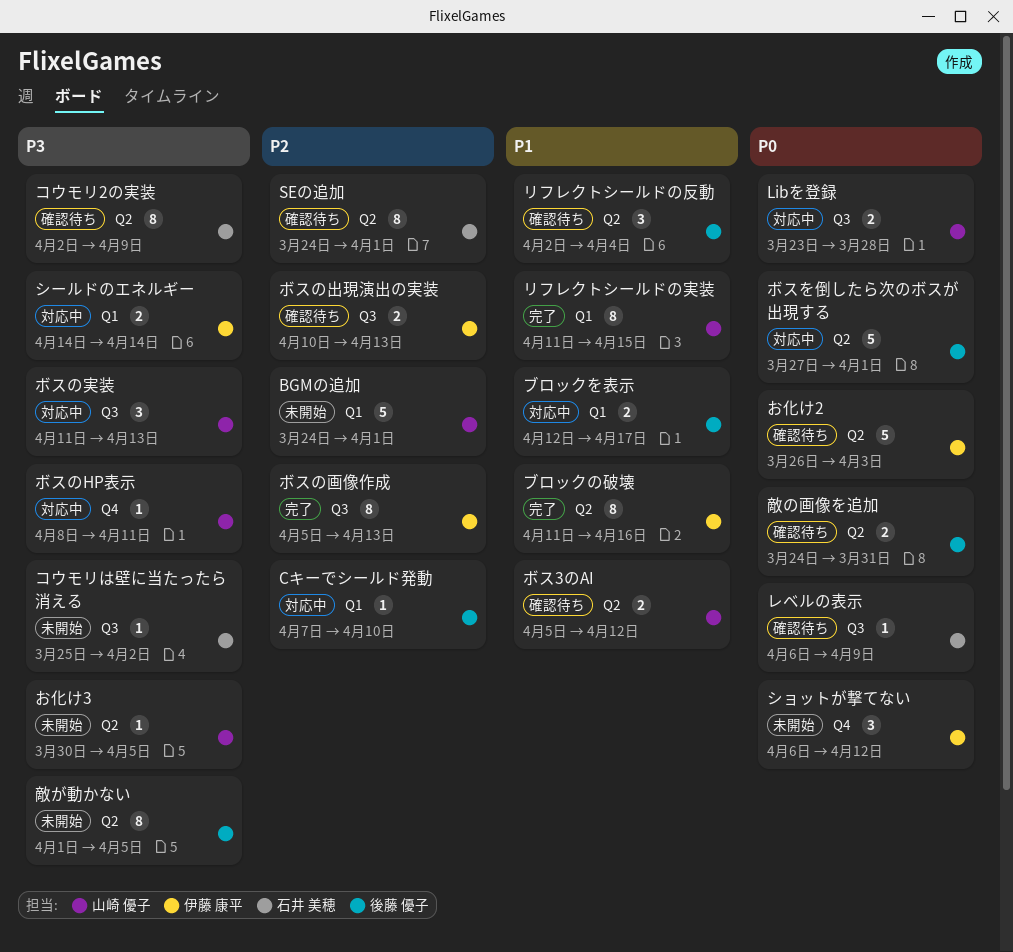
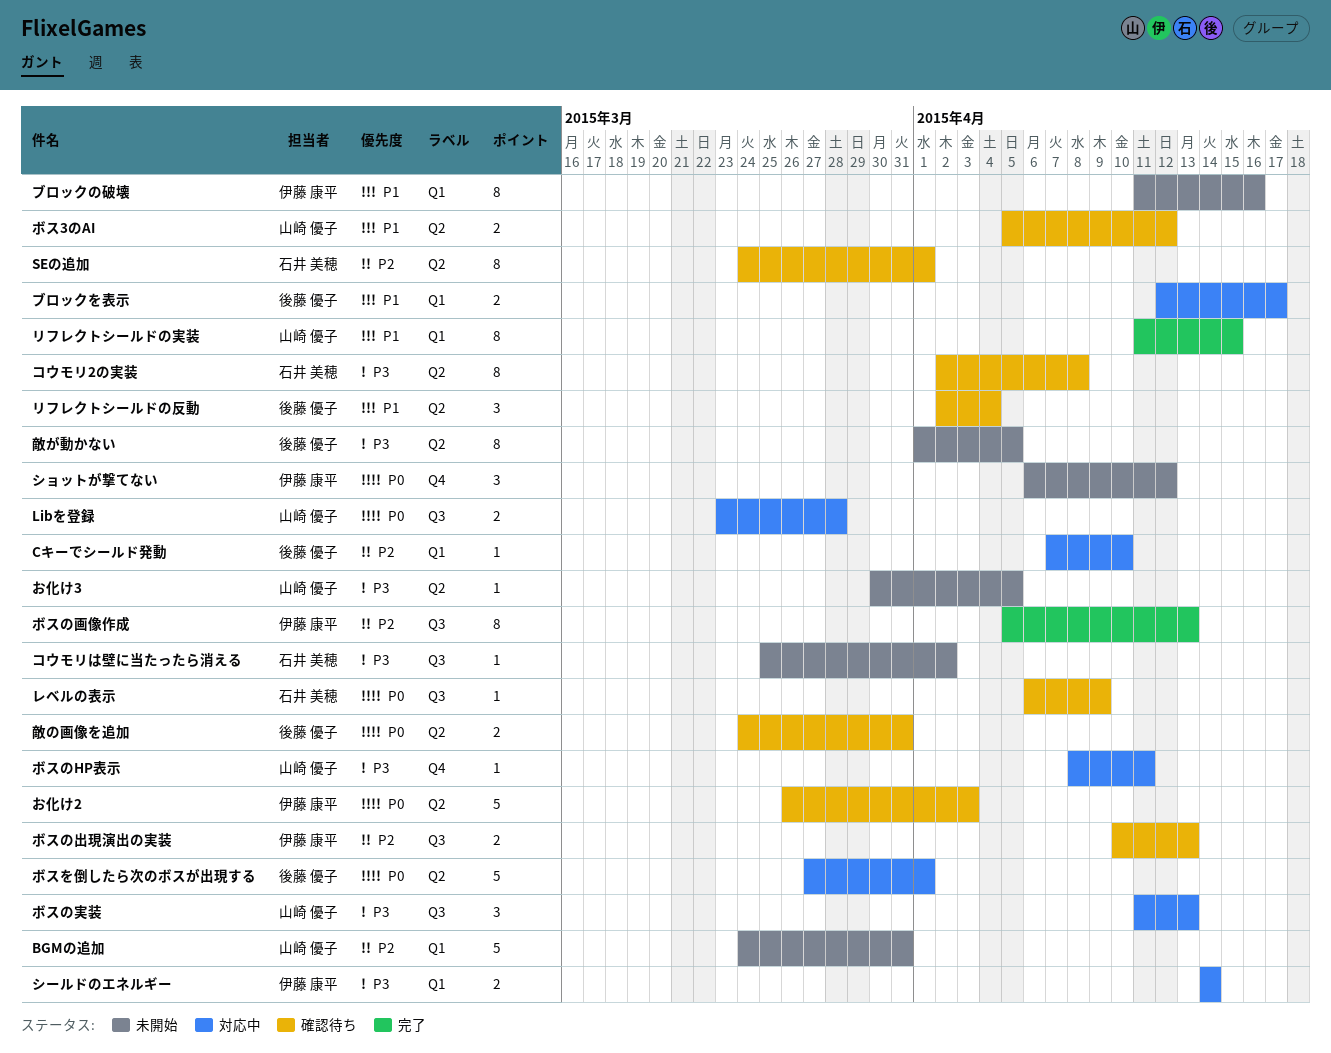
BGMの追加, due: Apr 1 -> Mar 31
コウモリ2の実装, due: Apr 9 -> Apr 8
ブロックの破壊, status: 完了 -> 未開始
ブロックの破壊, label: Q2 -> Q1

